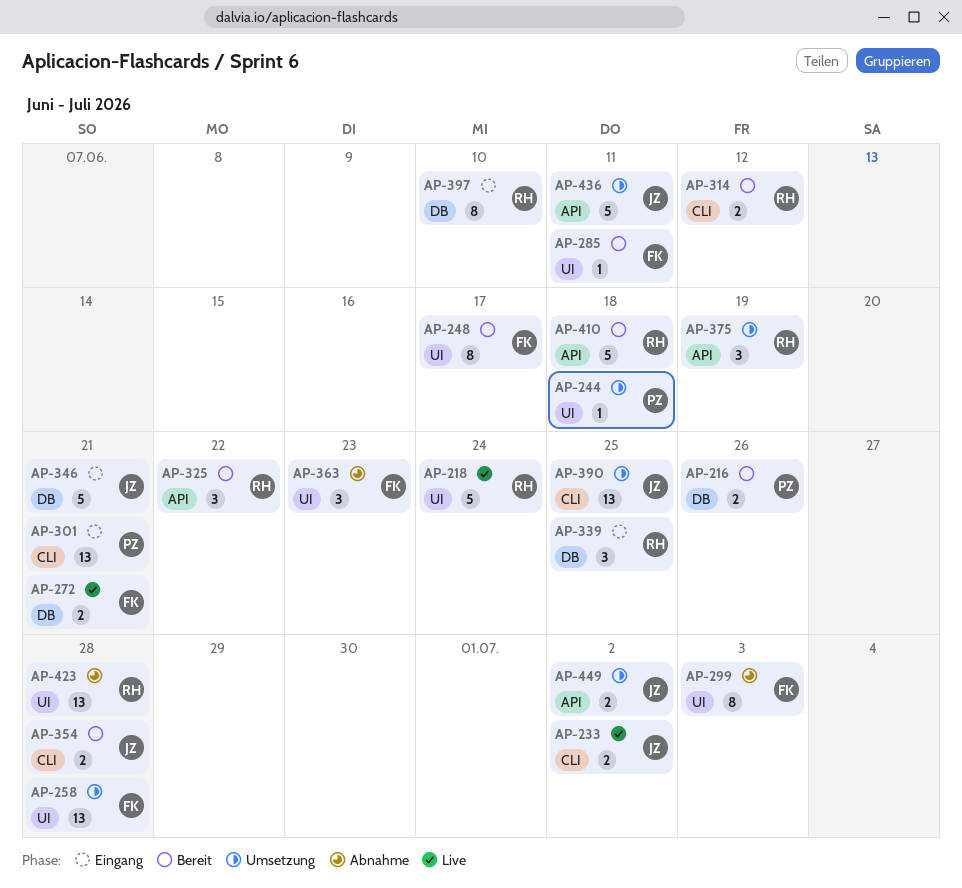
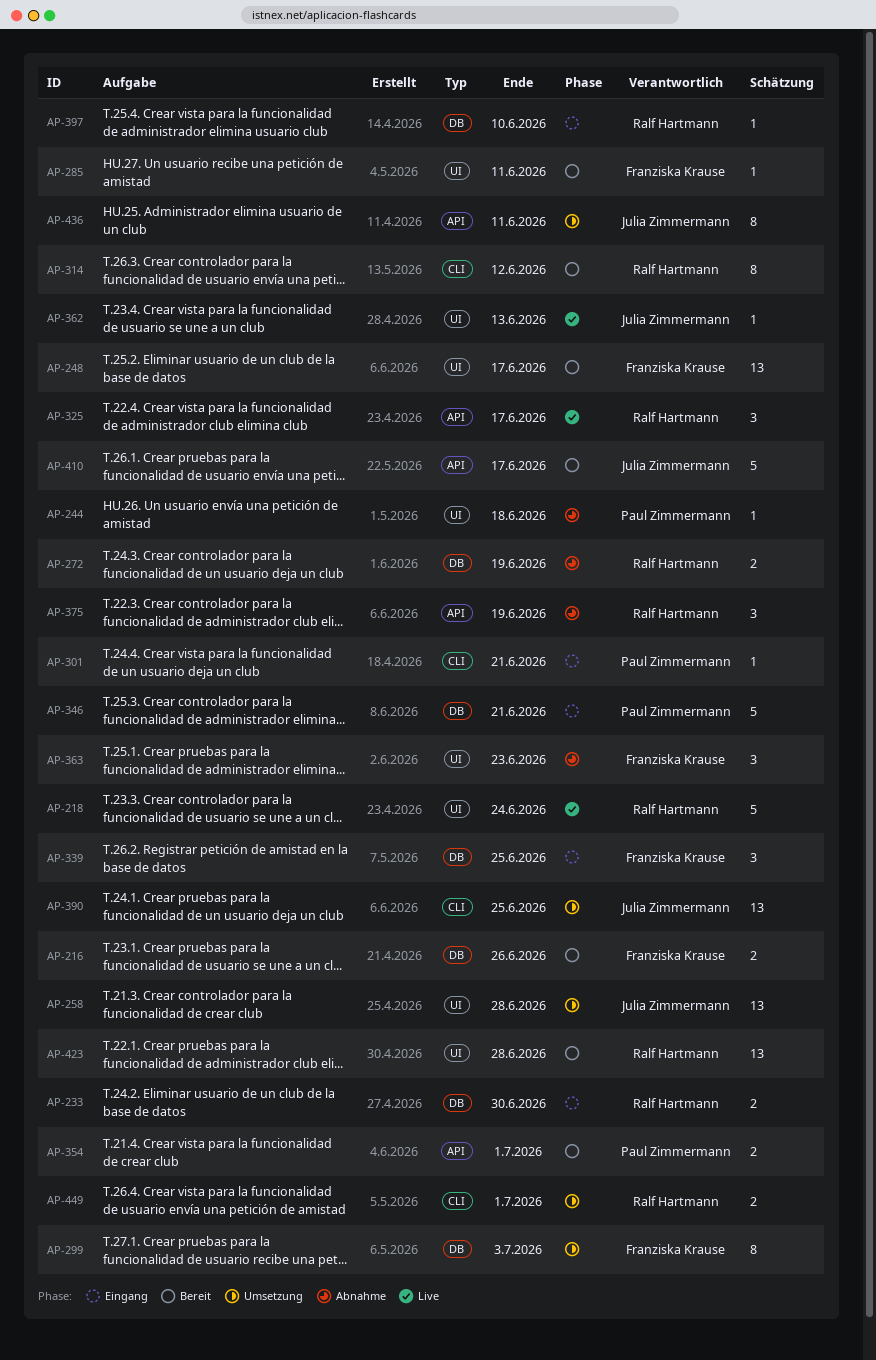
AP-216, owner: Paul Zimmermann -> Franziska Krause
AP-233, status: Live -> Eingang
AP-233, owner: Julia Zimmermann -> Ralf Hartmann
AP-233, label: CLI -> DB
AP-233, due: Jul 2 -> Jun 30
AP-244, status: Umsetzung -> Abnahme
AP-248, estimate: 8 -> 13
AP-258, owner: Franziska Krause -> Julia Zimmermann
AP-272, status: Live -> Abnahme
AP-272, owner: Franziska Krause -> Ralf Hartmann
AP-272, due: Jun 21 -> Jun 19
AP-299, status: Abnahme -> Umsetzung
AP-299, label: UI -> DB
AP-301, estimate: 13 -> 1
AP-314, estimate: 2 -> 8
AP-325, status: Bereit -> Live
AP-325, due: Jun 22 -> Jun 17
AP-339, owner: Ralf Hartmann -> Franziska Krause
AP-346, owner: Julia Zimmermann -> Paul Zimmermann
AP-354, owner: Julia Zimmermann -> Paul Zimmermann
AP-354, label: CLI -> API
AP-354, due: Jun 28 -> Jul 1
AP-362: none -> present
AP-375, status: Umsetzung -> Abnahme
AP-397, estimate: 8 -> 1
AP-410, owner: Ralf Hartmann -> Julia Zimmermann
AP-410, due: Jun 18 -> Jun 17
AP-423, status: Abnahme -> Bereit
AP-436, estimate: 5 -> 8
AP-449, owner: Julia Zimmermann -> Ralf Hartmann
AP-449, label: API -> CLI
AP-449, due: Jul 2 -> Jul 1

